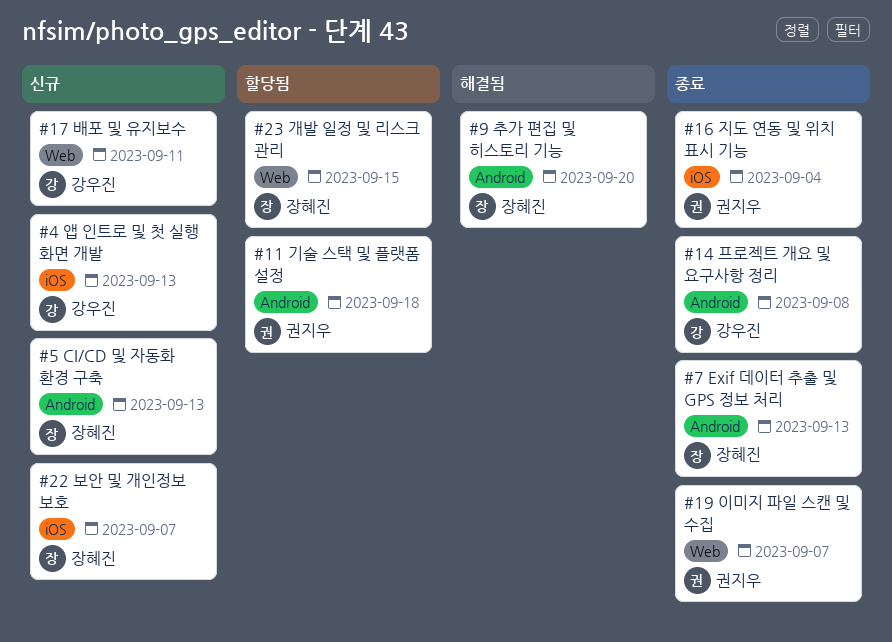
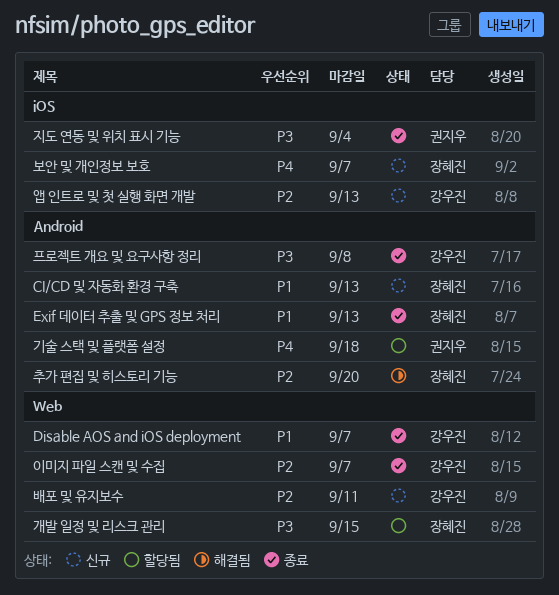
Disable AOS and iOS deployment: none -> present
이미지 파일 스캔 및 수집, owner: 권지우 -> 강우진

